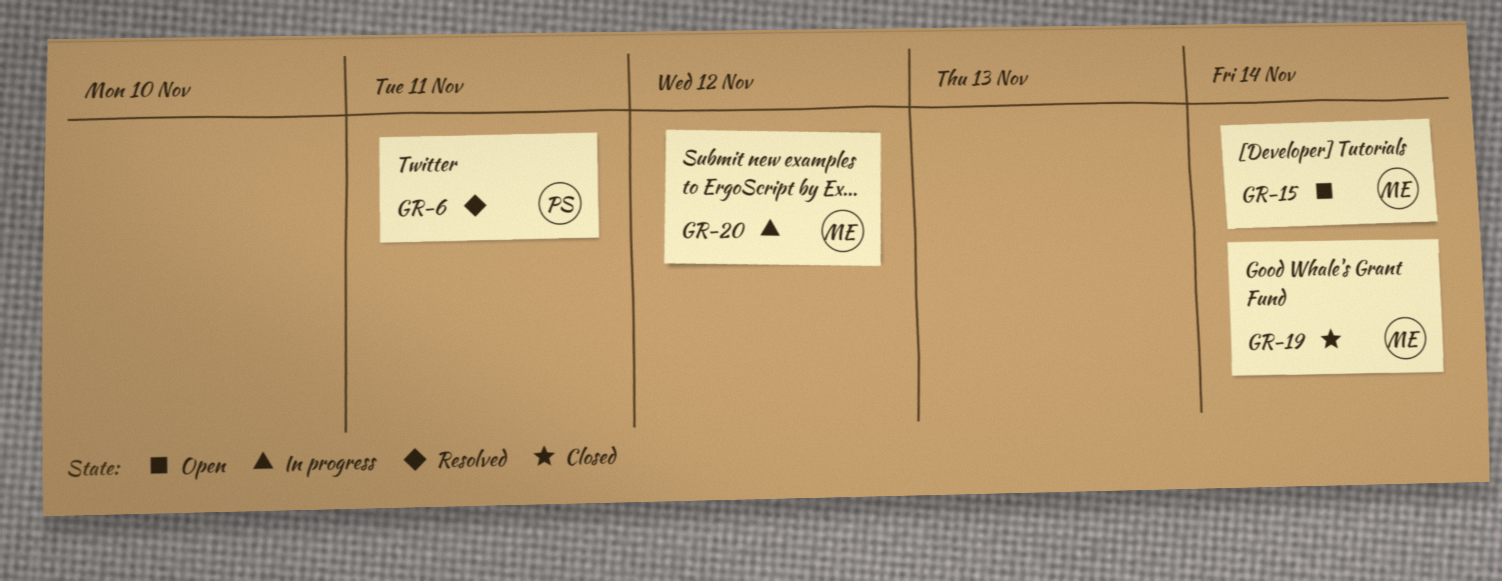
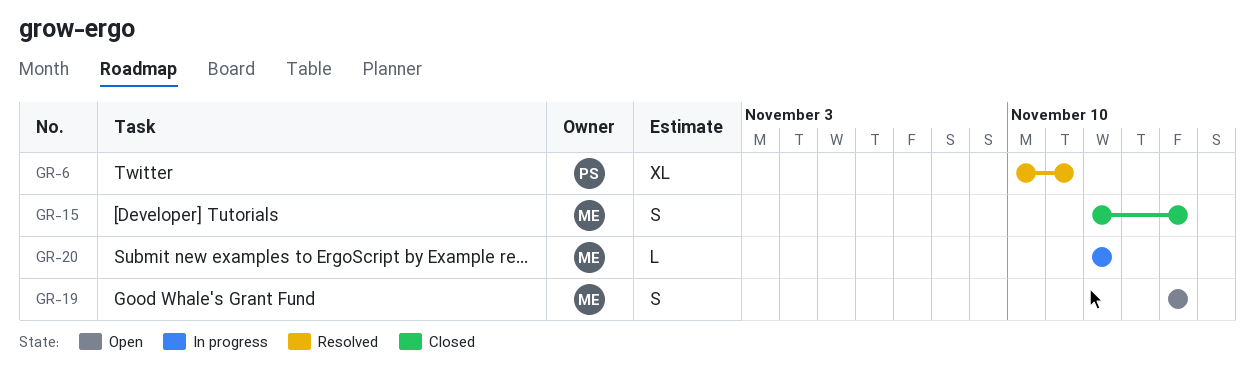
GR-15, status: Open -> Closed
GR-19, status: Closed -> Open

